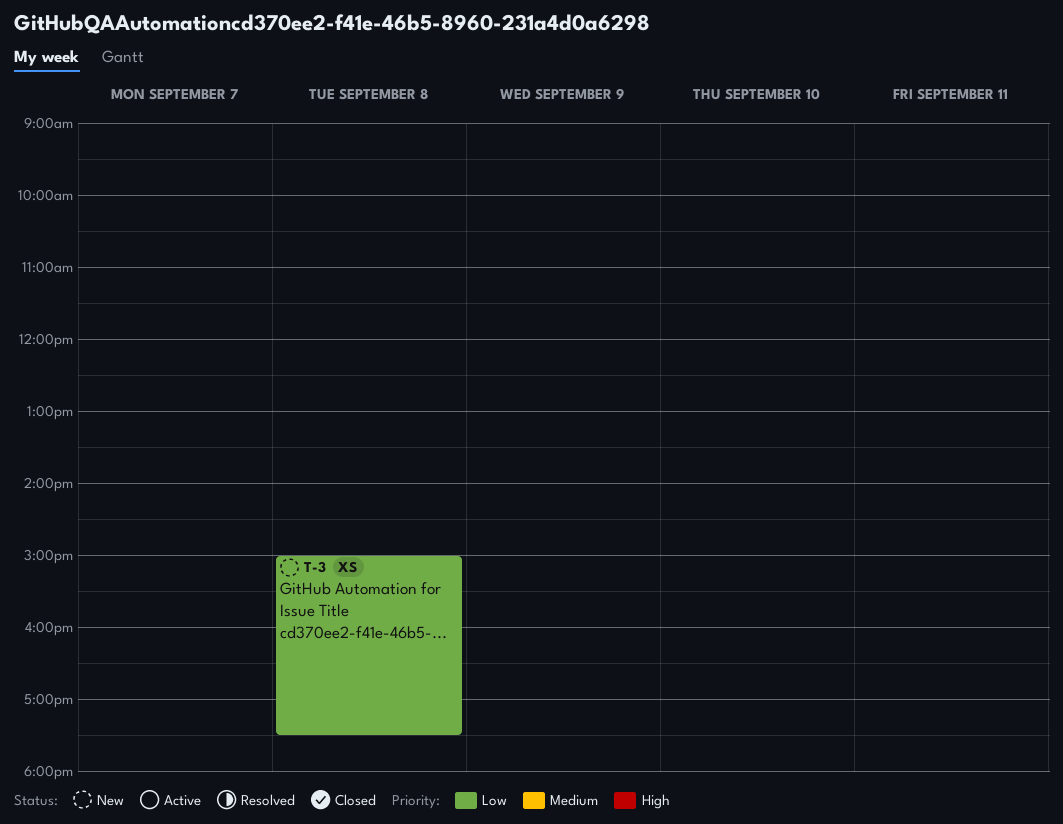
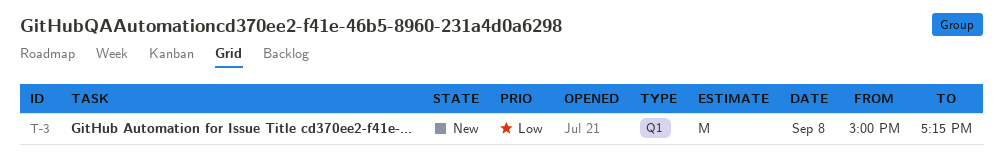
T-3, estimate: XS -> M
T-3, ends: 17:30 -> 17:15

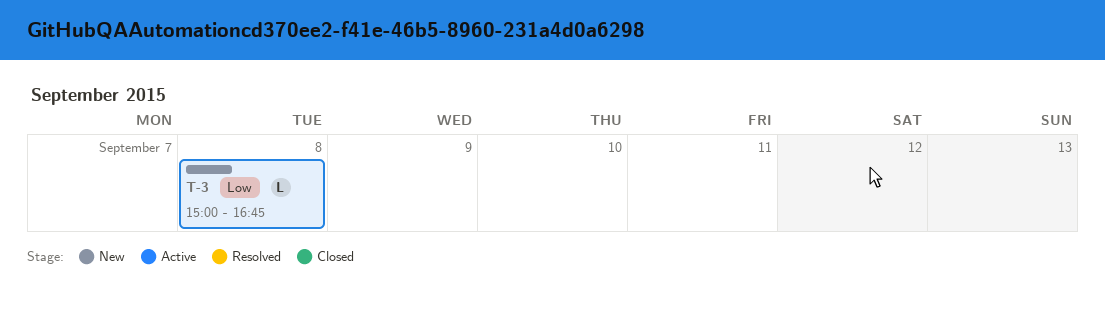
T-3, estimate: M -> L
T-3, ends: 17:15 -> 16:45

